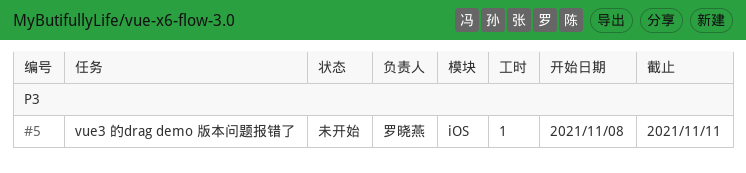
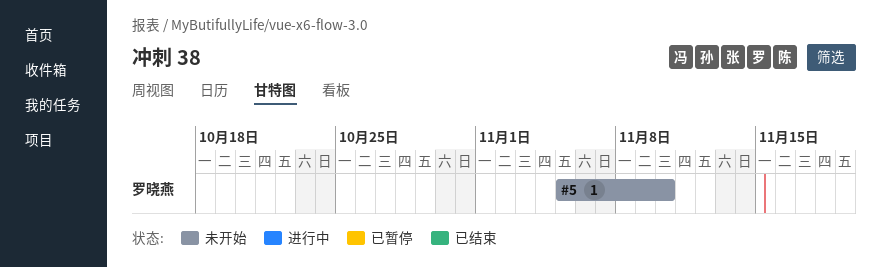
#5, start: Nov 8 -> Nov 5
#5, due: Nov 11 -> Nov 10

